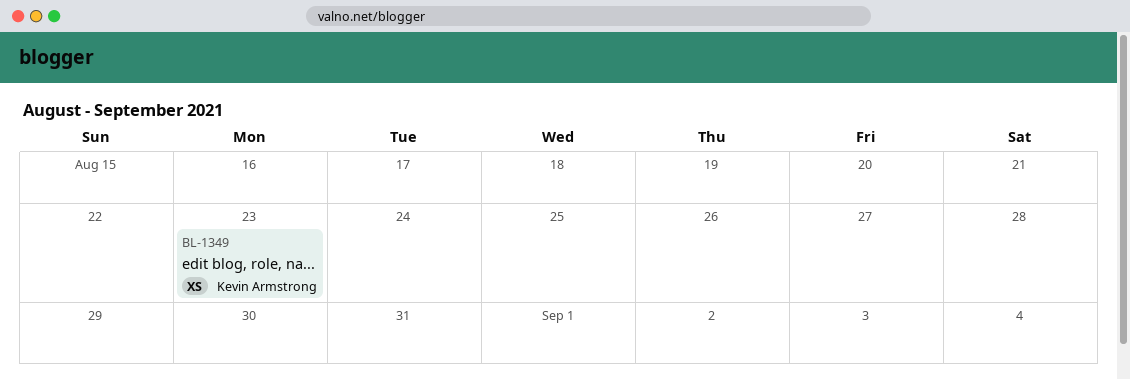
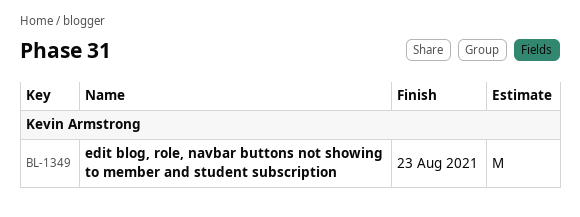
BL-1349, estimate: XS -> M

